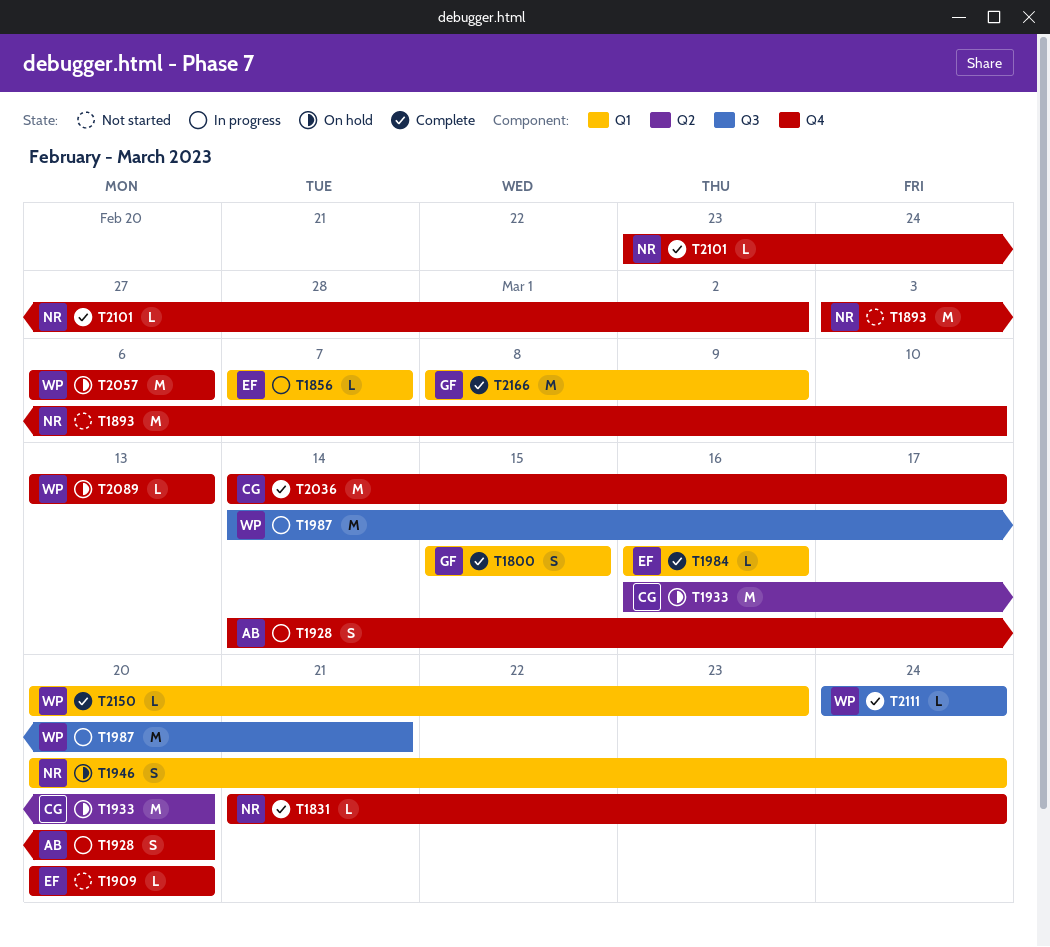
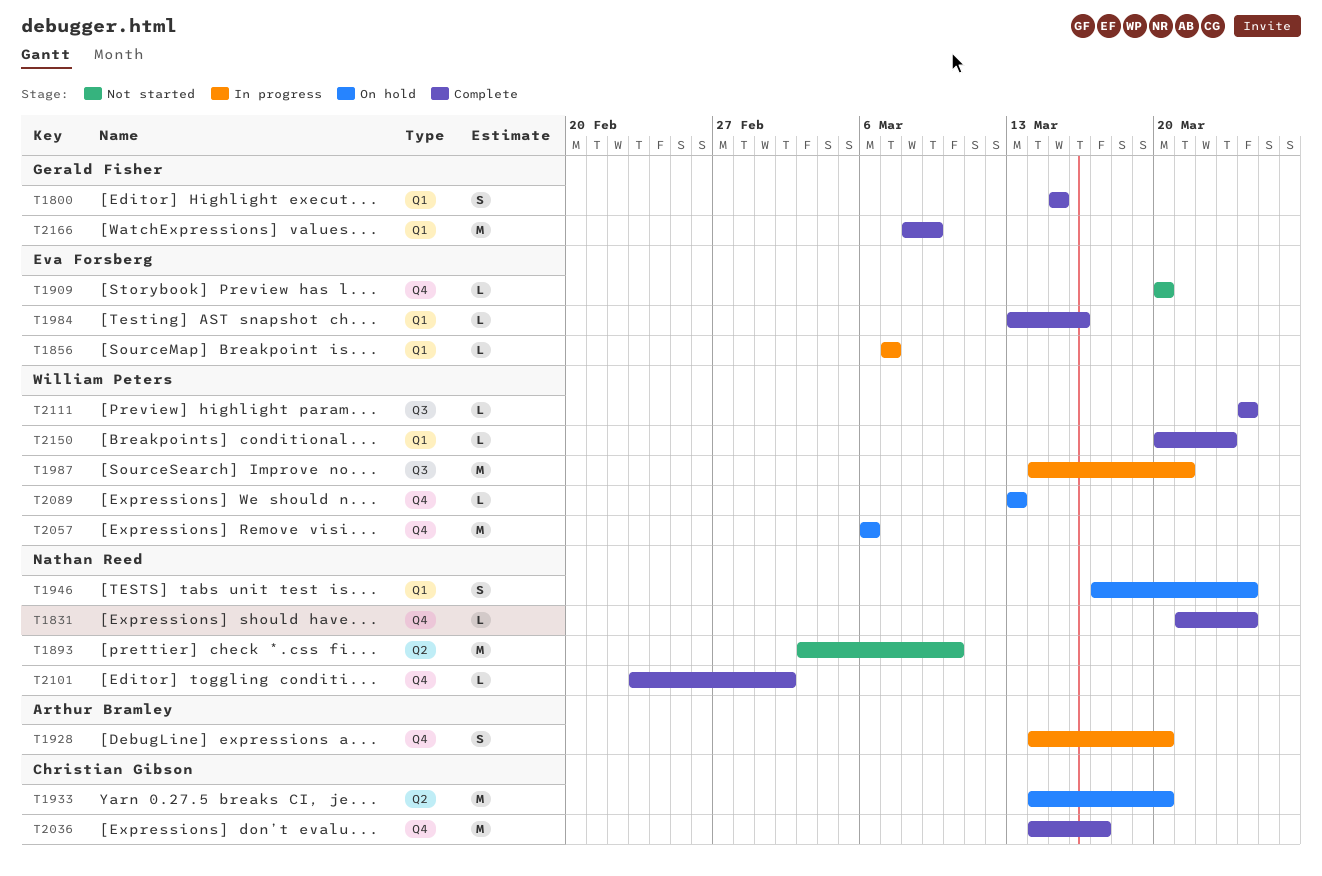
T1893, label: Q4 -> Q2
T1933, start: Mar 16 -> Mar 14
T1946, start: Mar 20 -> Mar 17
T1984, start: Mar 16 -> Mar 13

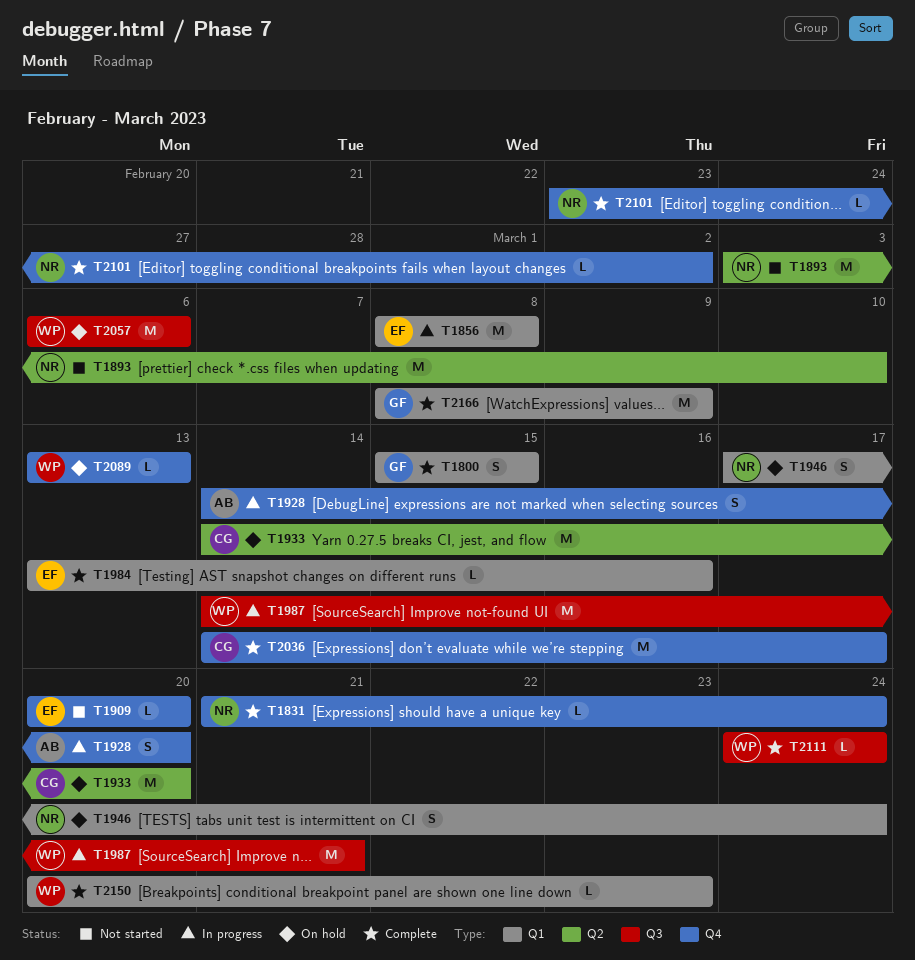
T1856, estimate: L -> M
T1856, start: Mar 7 -> Mar 8
T1856, due: Mar 7 -> Mar 8
T2057, label: Q4 -> Q3

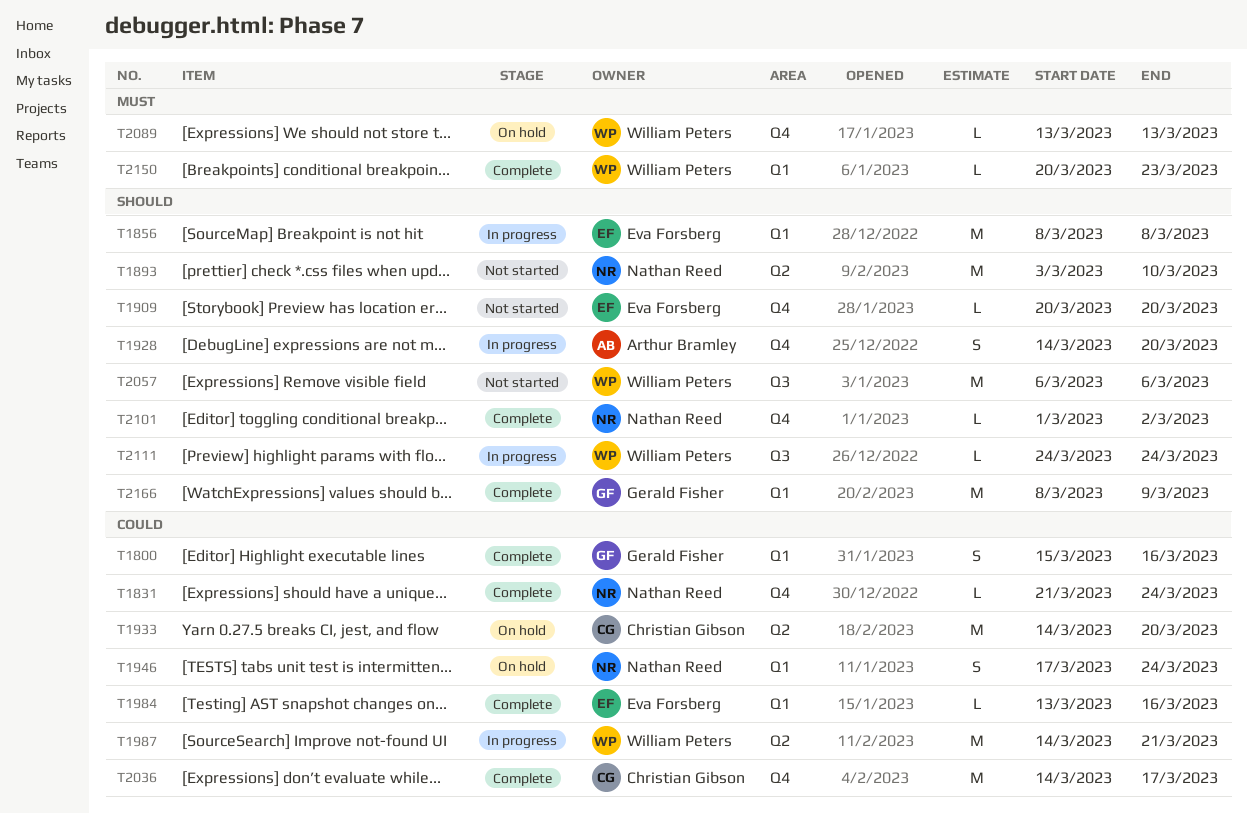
T1800, due: Mar 15 -> Mar 16
T1987, label: Q3 -> Q2
T2057, status: On hold -> Not started
T2101, start: Feb 23 -> Mar 1
T2111, status: Complete -> In progress

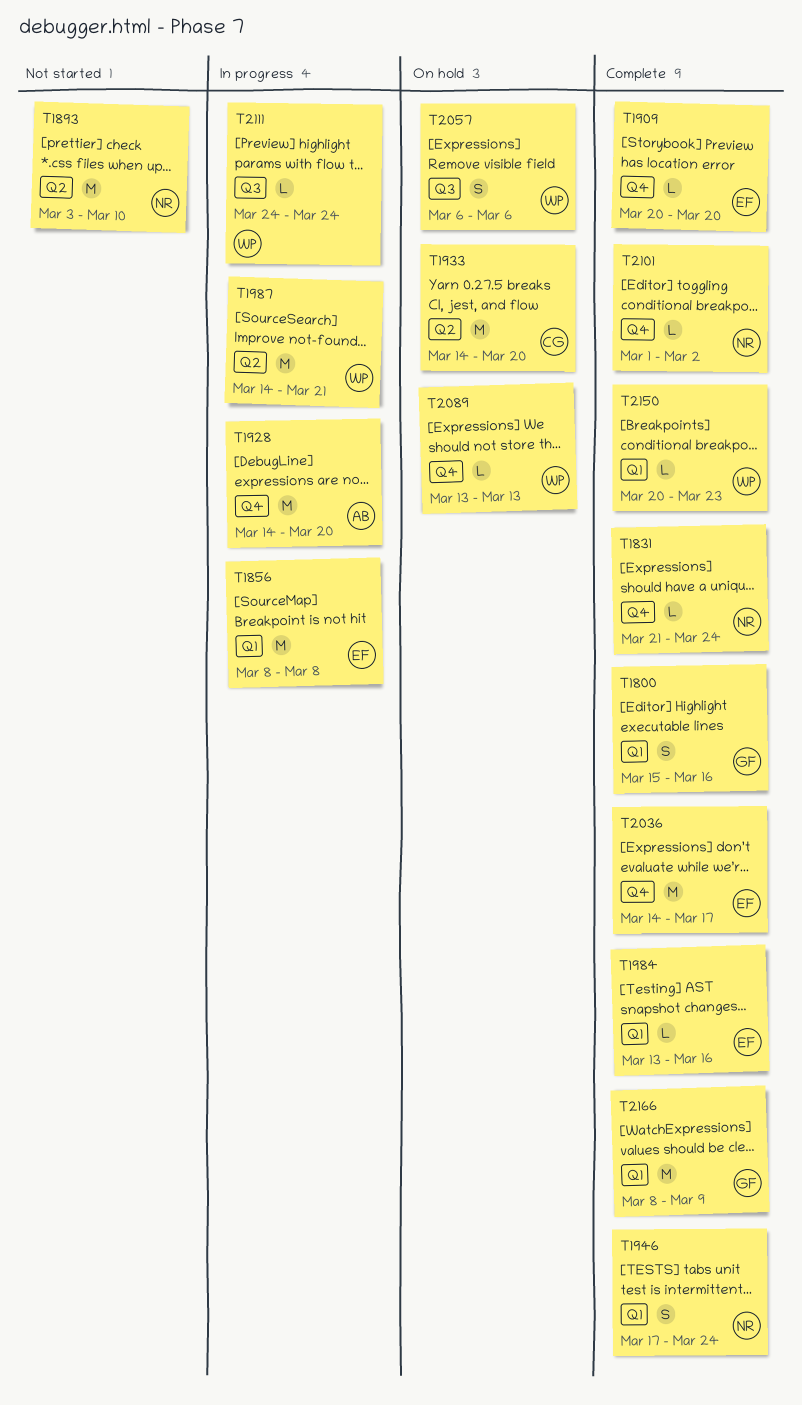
T1909, status: Not started -> Complete
T1928, estimate: S -> M
T1946, status: On hold -> Complete
T2036, owner: Christian Gibson -> Eva Forsberg
T2057, status: Not started -> On hold
T2057, estimate: M -> S

